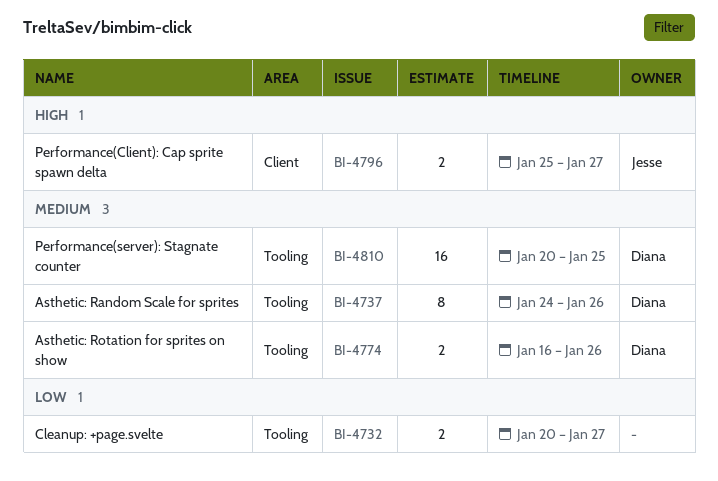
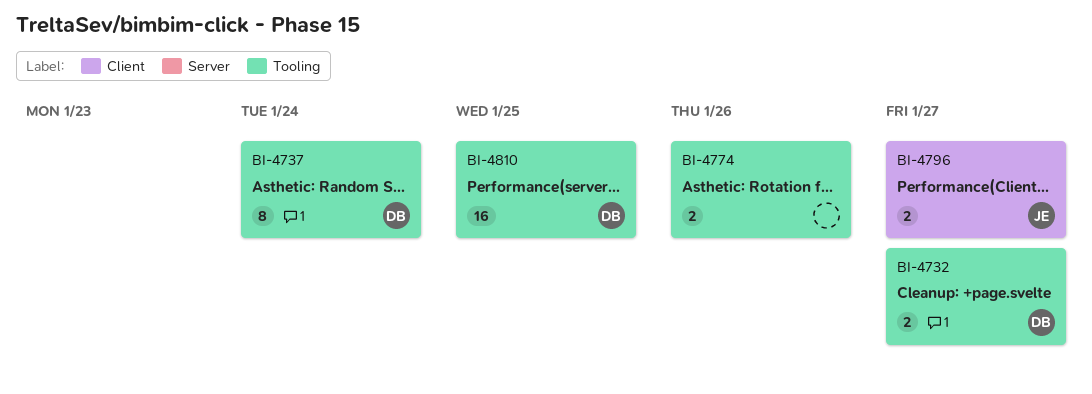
BI-4732, owner: none -> Diana
BI-4737, due: Jan 26 -> Jan 24
BI-4774, owner: Diana -> none

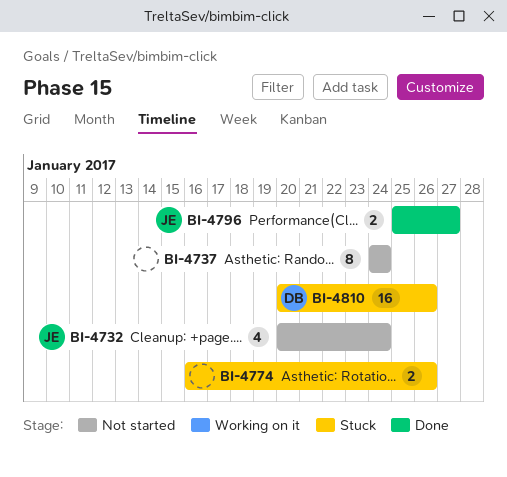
BI-4732, owner: DB -> JE
BI-4732, estimate: 2 -> 4
BI-4732, due: Jan 27 -> Jan 24
BI-4737, owner: DB -> none
BI-4810, due: Jan 25 -> Jan 26

